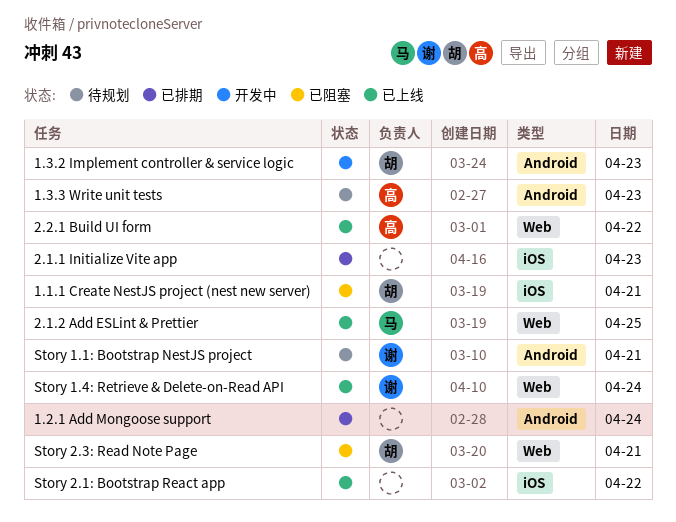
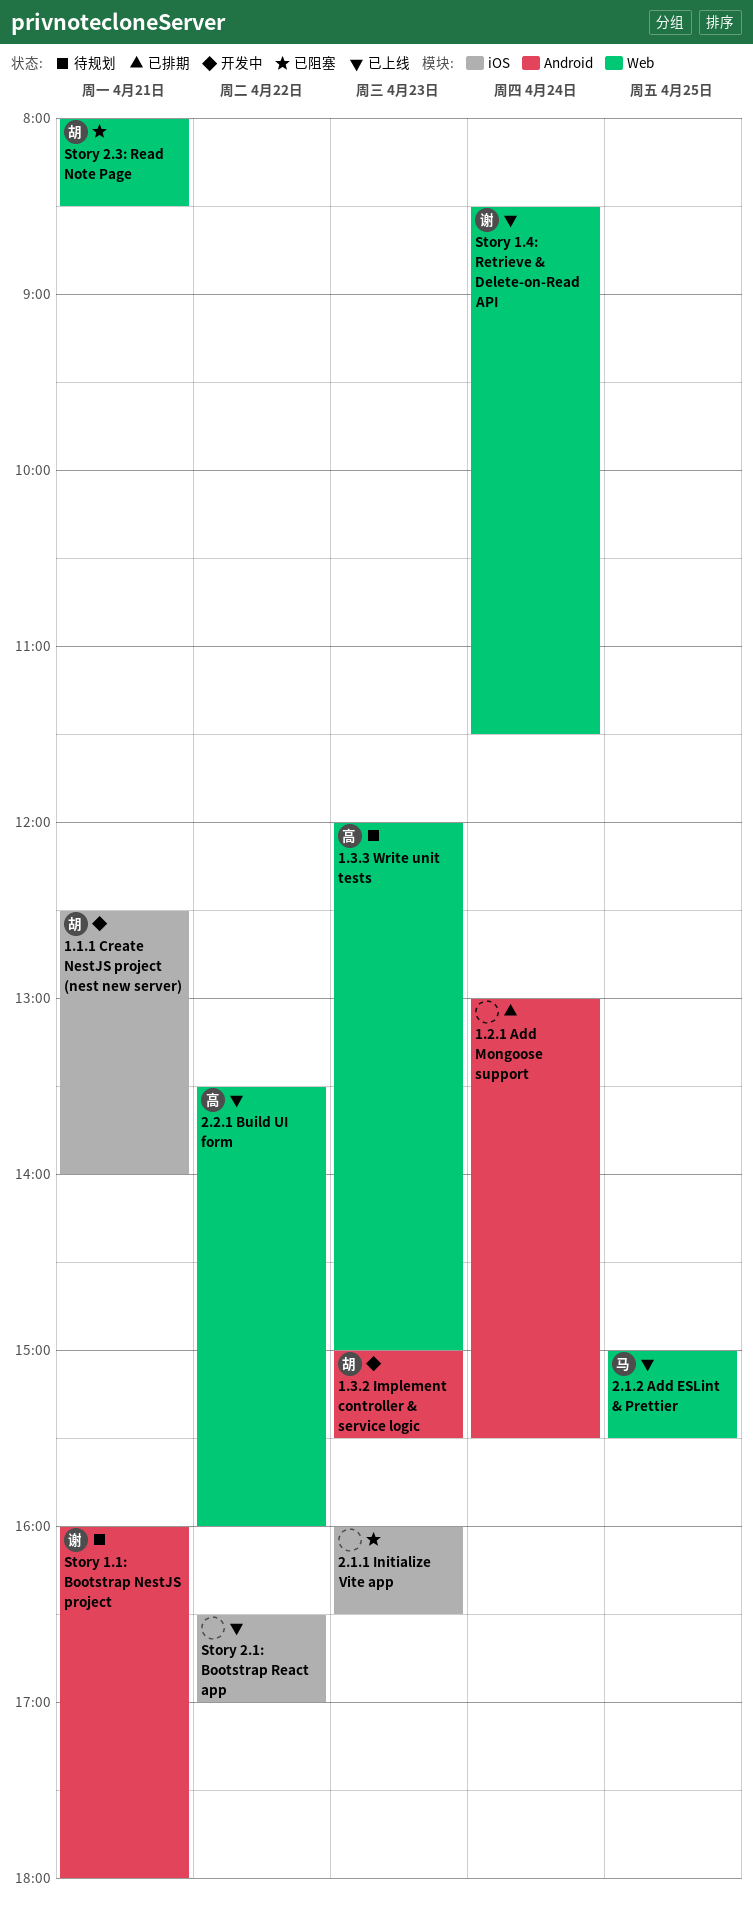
1.1.1 Create NestJS project (nest new server), status: 已阻塞 -> 开发中
1.3.3 Write unit tests, label: Android -> Web
2.1.1 Initialize Vite app, status: 已排期 -> 已阻塞

